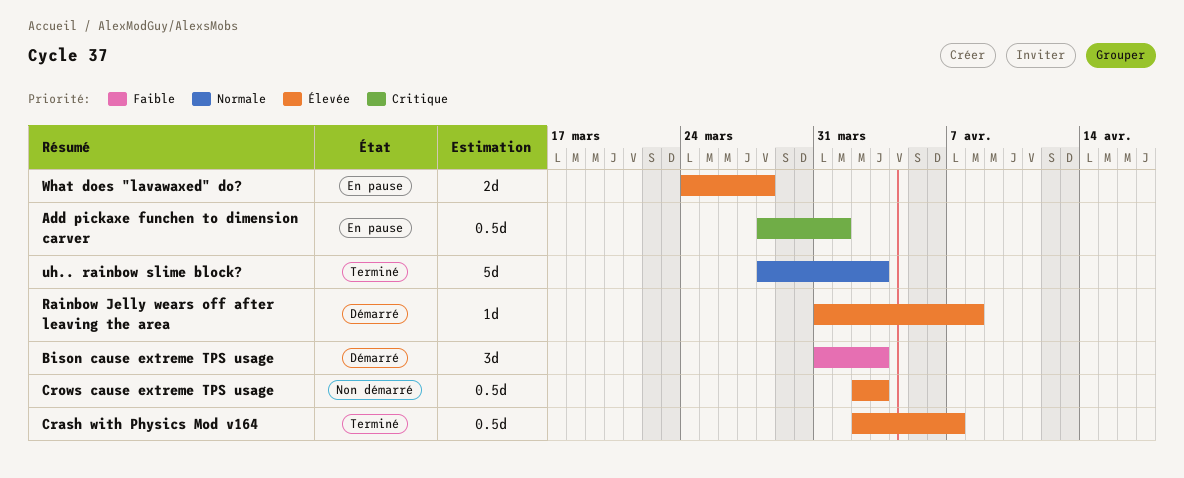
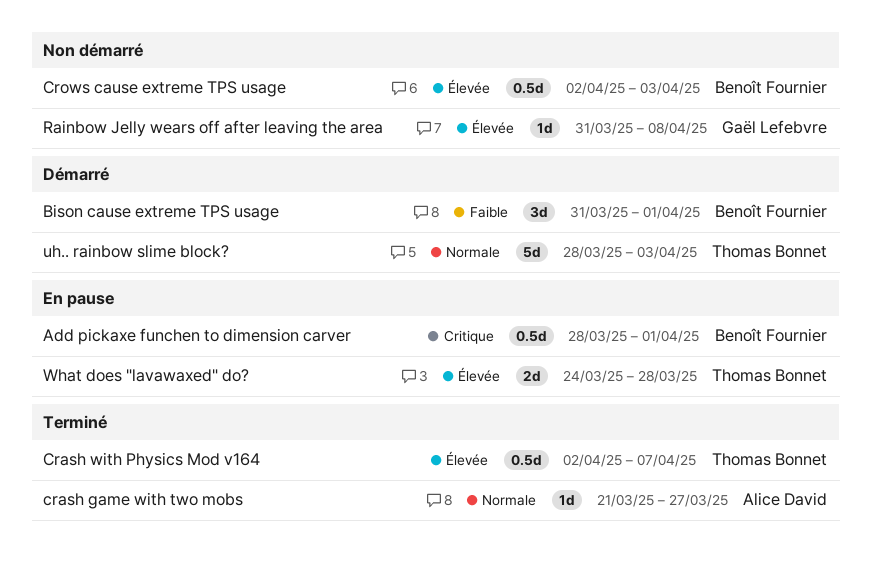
Bison cause extreme TPS usage, due: Apr 3 -> Apr 1
crash game with two mobs: none -> present
Rainbow Jelly wears off after leaving the area, status: Démarré -> Non démarré
uh.. rainbow slime block?, status: Terminé -> Démarré

